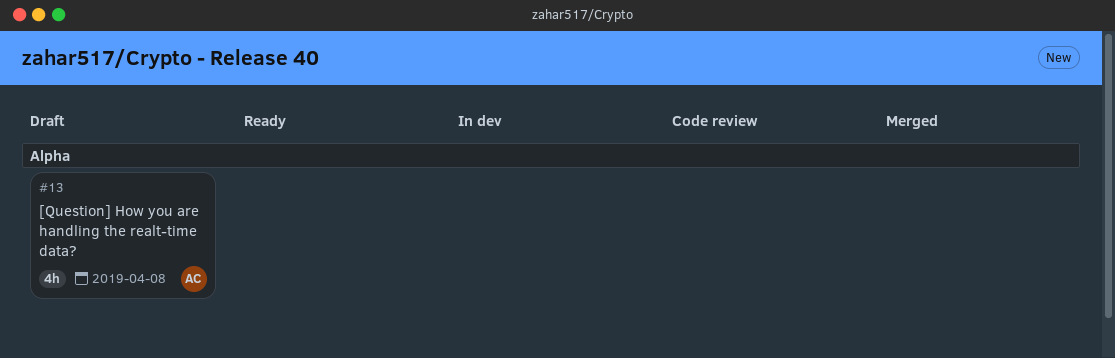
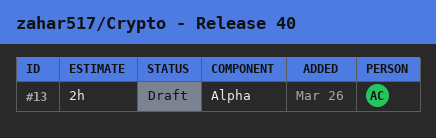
#13, estimate: 4h -> 2h

